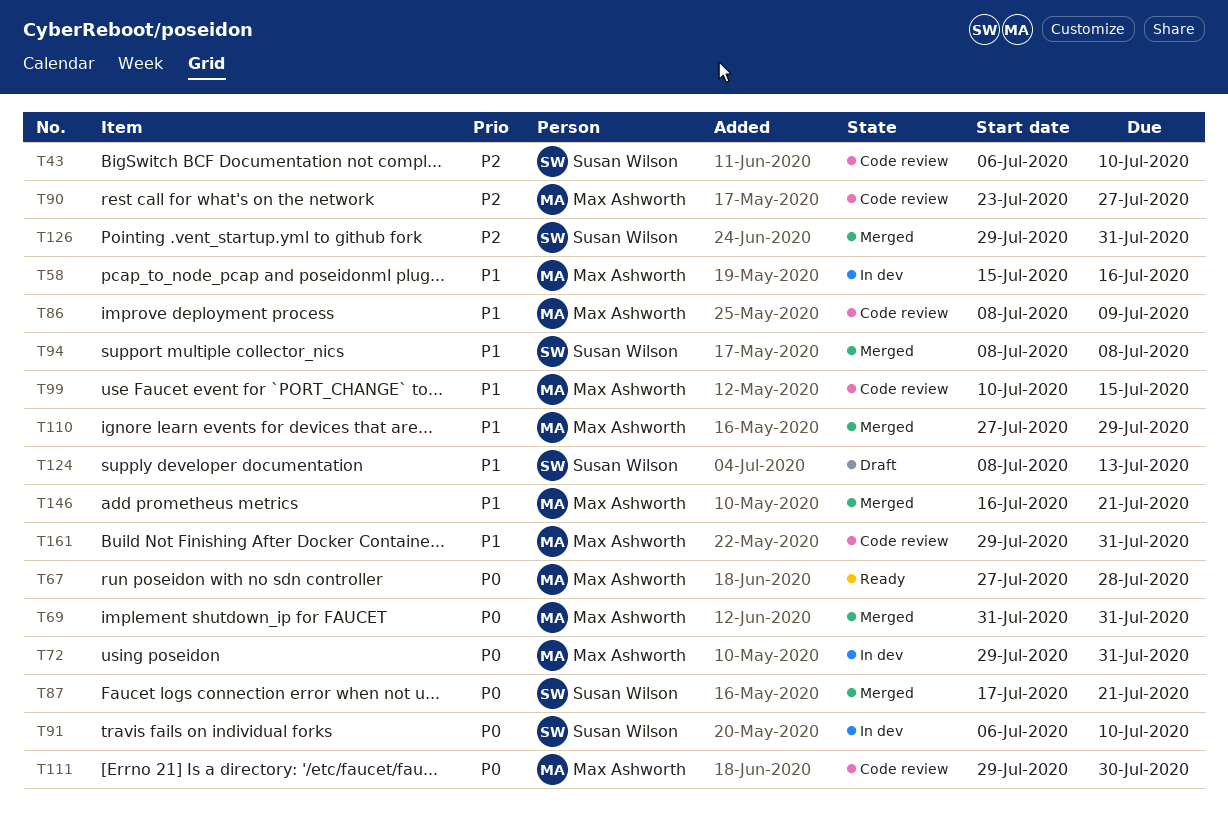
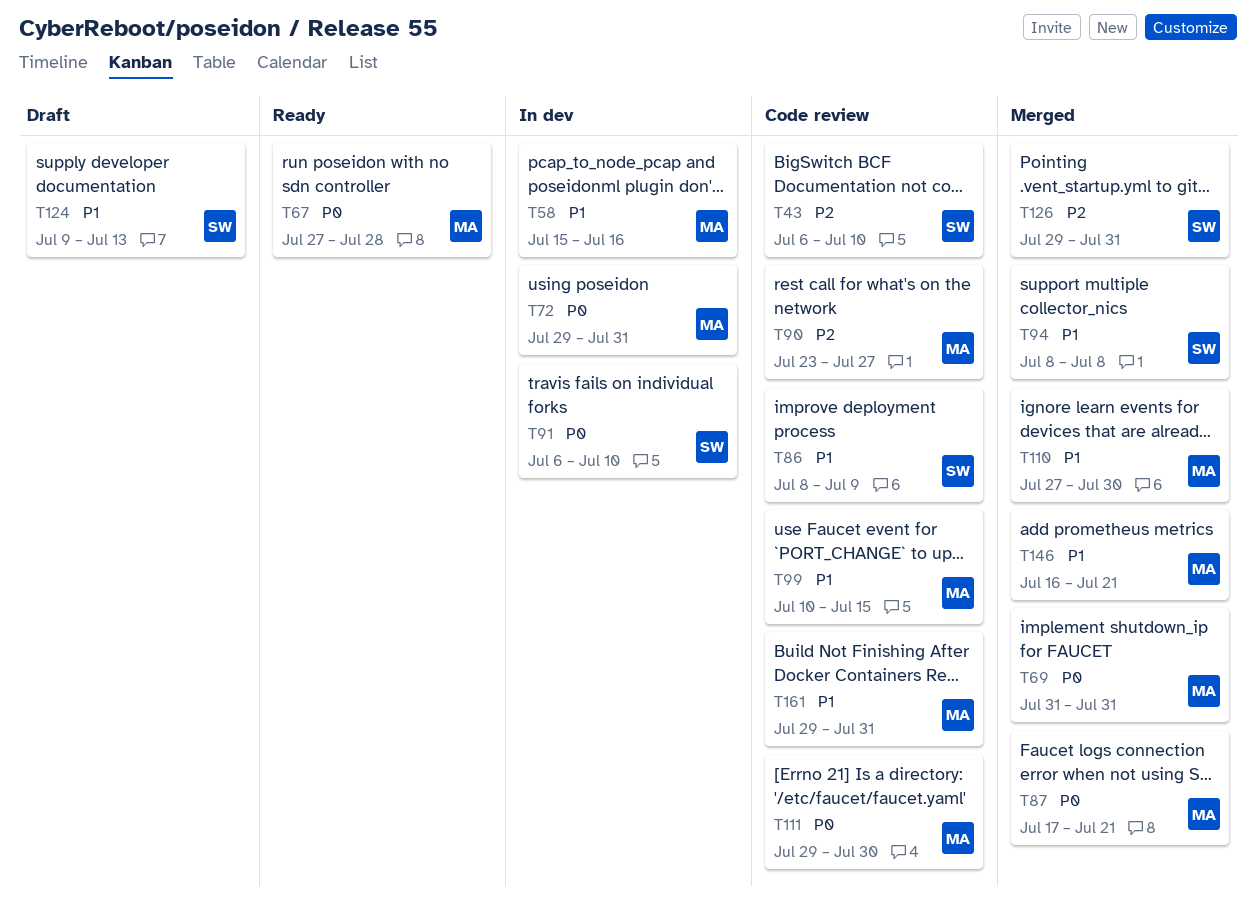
T86, owner: Max Ashworth -> Susan Wilson
T87, owner: Susan Wilson -> Max Ashworth
T110, due: Jul 29 -> Jul 30
T124, start: Jul 8 -> Jul 9

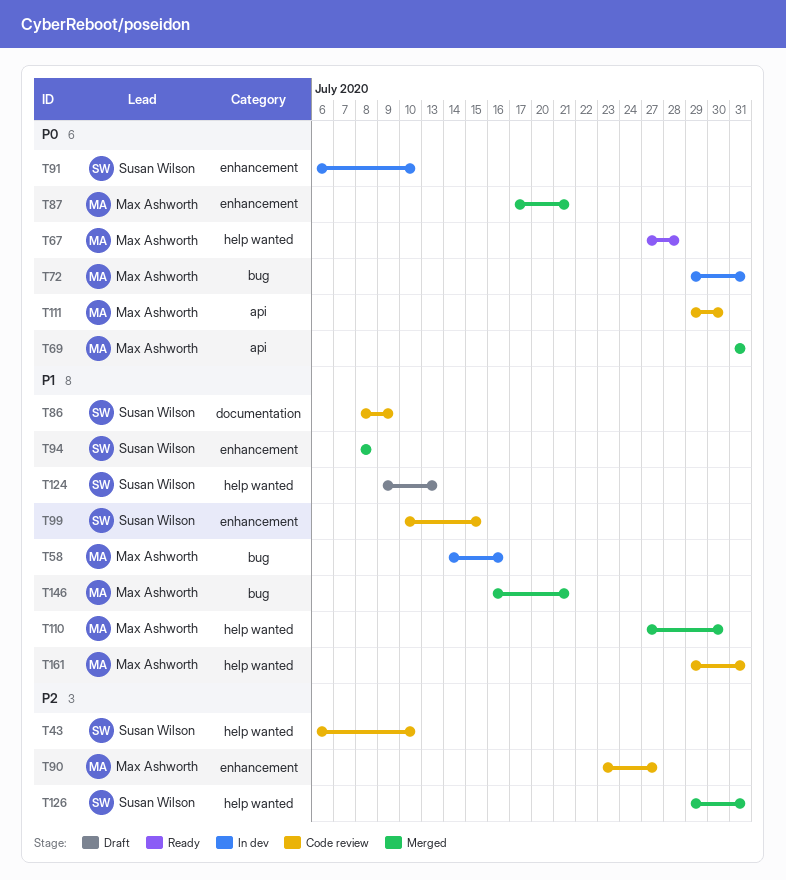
T58, start: Jul 15 -> Jul 14
T99, owner: Max Ashworth -> Susan Wilson

